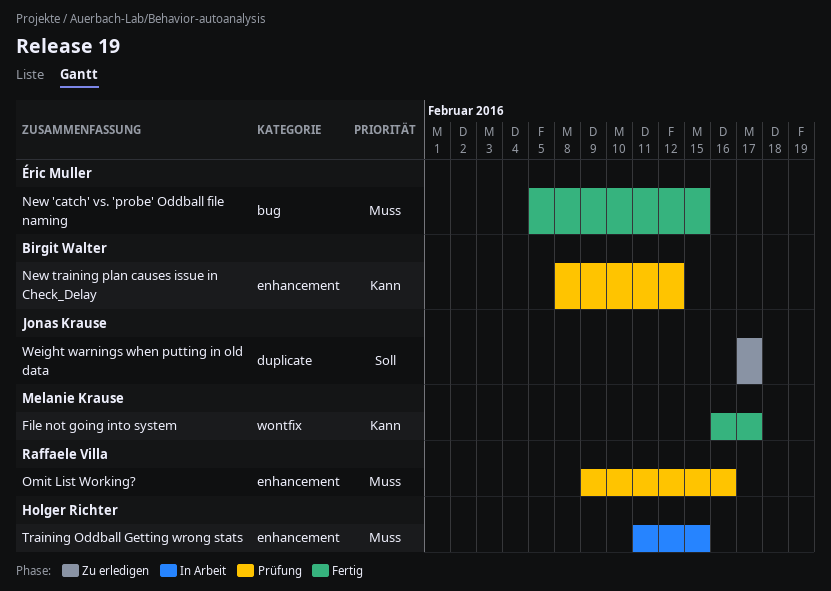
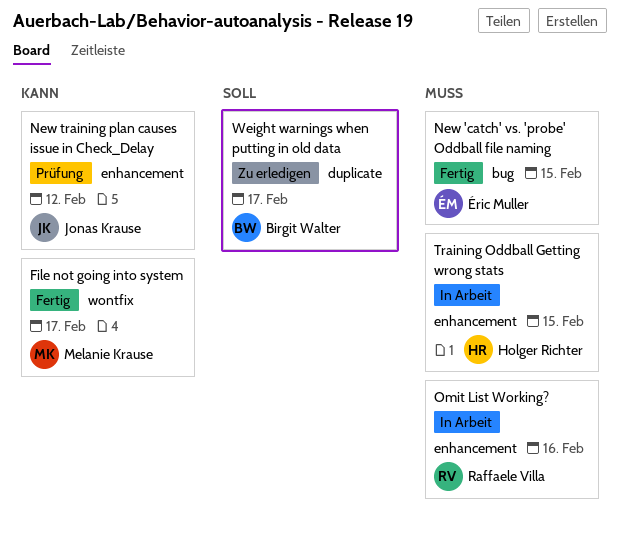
New training plan causes issue in Check_Delay, owner: Birgit Walter -> Jonas Krause
Omit List Working?, status: Prüfung -> In Arbeit
Weight warnings when putting in old data, owner: Jonas Krause -> Birgit Walter

